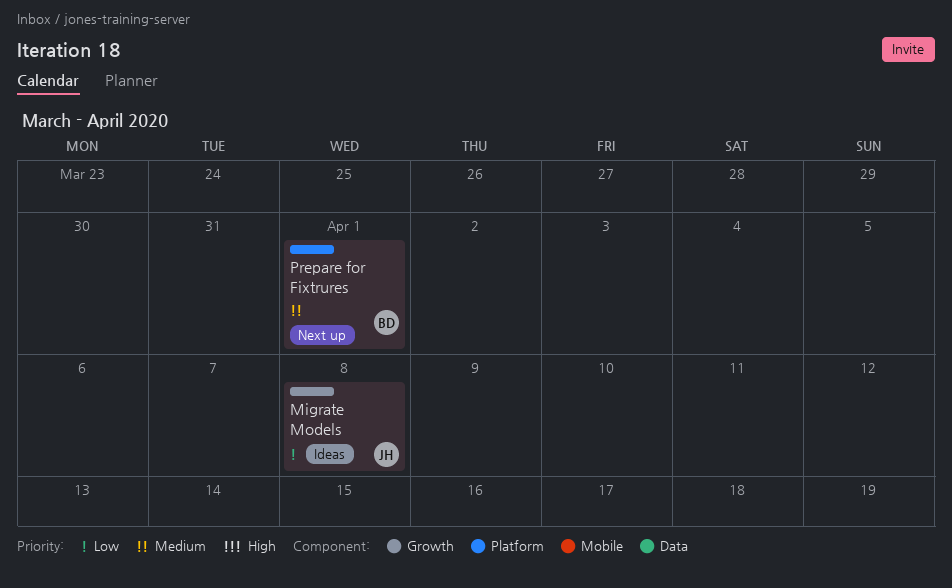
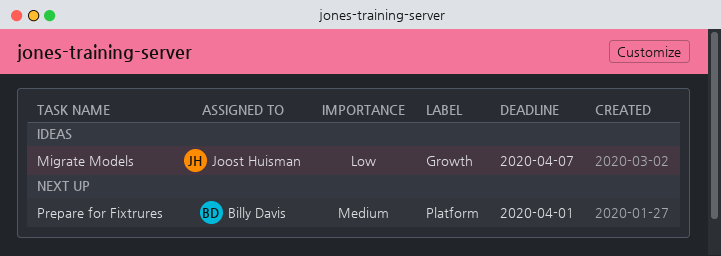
Migrate Models, due: Apr 8 -> Apr 7

